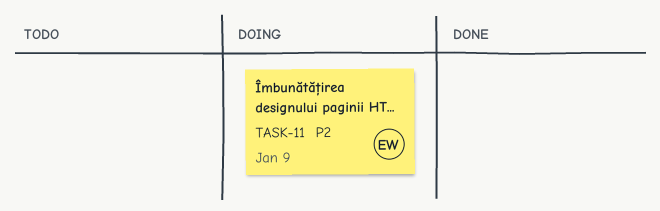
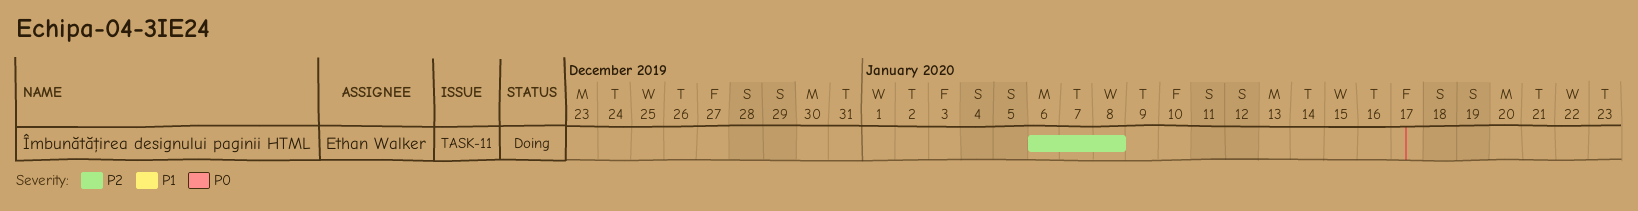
TASK-11, due: Jan 9 -> Jan 8

